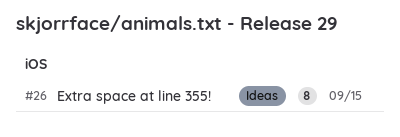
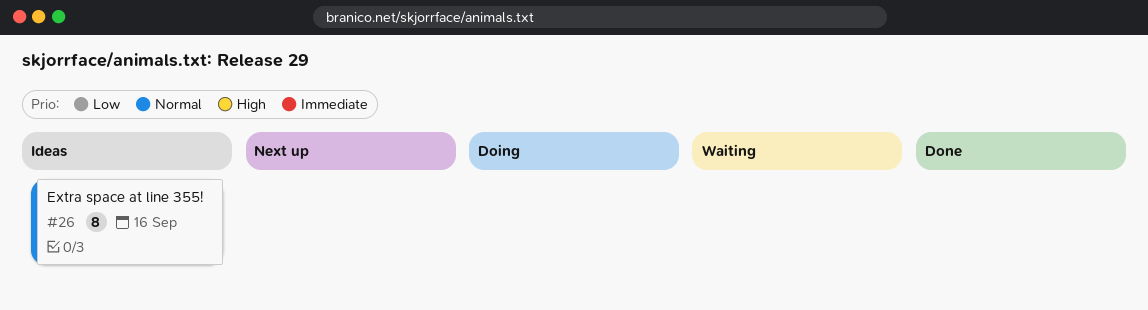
#26, due: Sep 15 -> Sep 16

